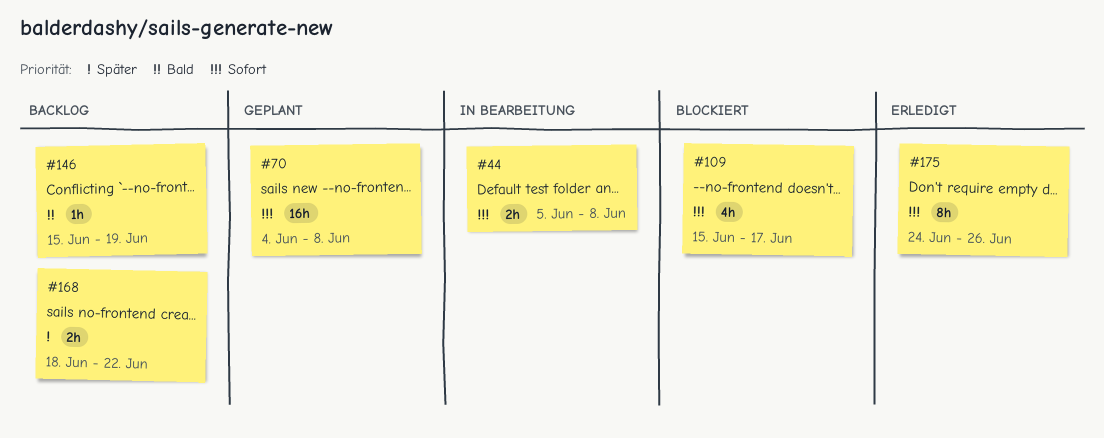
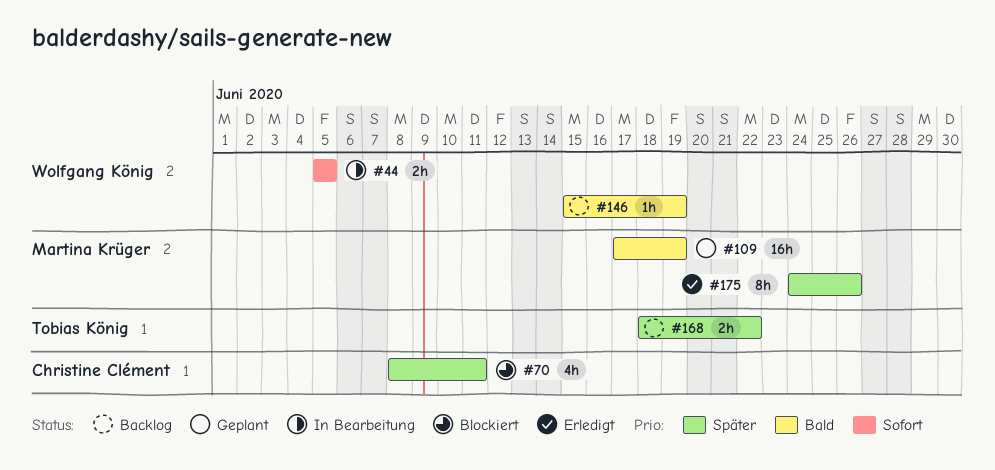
#44, due: Jun 8 -> Jun 5
#70, status: Geplant -> Blockiert
#70, priority: Sofort -> Später
#70, estimate: 16h -> 4h
#70, start: Jun 4 -> Jun 8
#70, due: Jun 8 -> Jun 11
#109, status: Blockiert -> Geplant
#109, priority: Sofort -> Bald
#109, estimate: 4h -> 16h
#109, start: Jun 15 -> Jun 17
#109, due: Jun 17 -> Jun 19
#175, priority: Sofort -> Später

